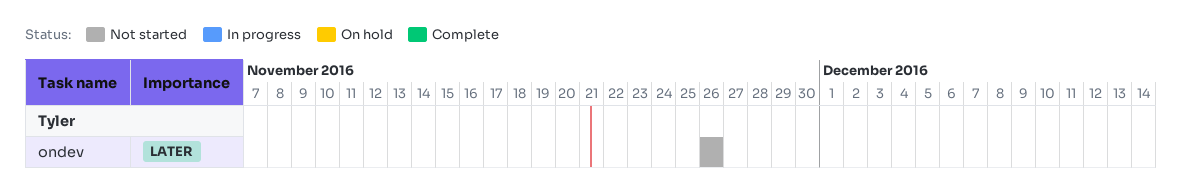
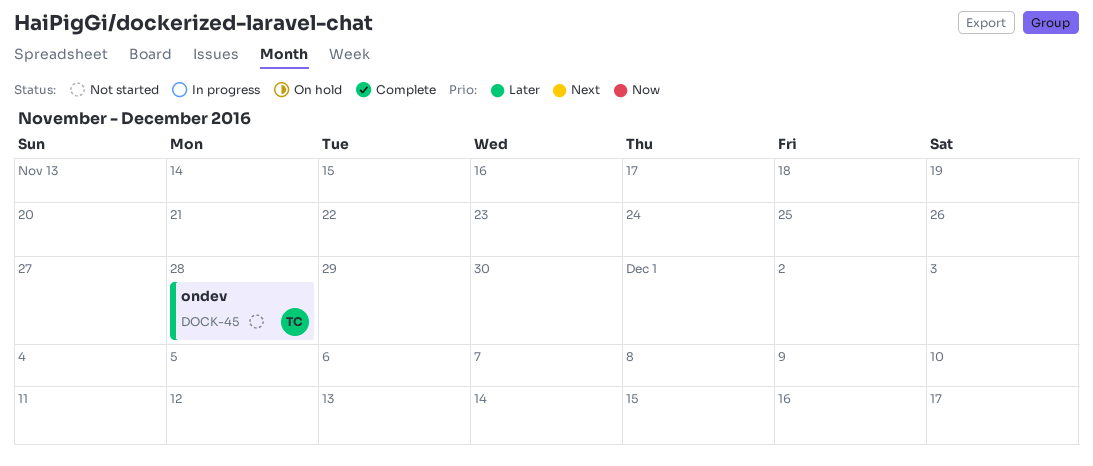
ondev, due: Nov 26 -> Nov 28

